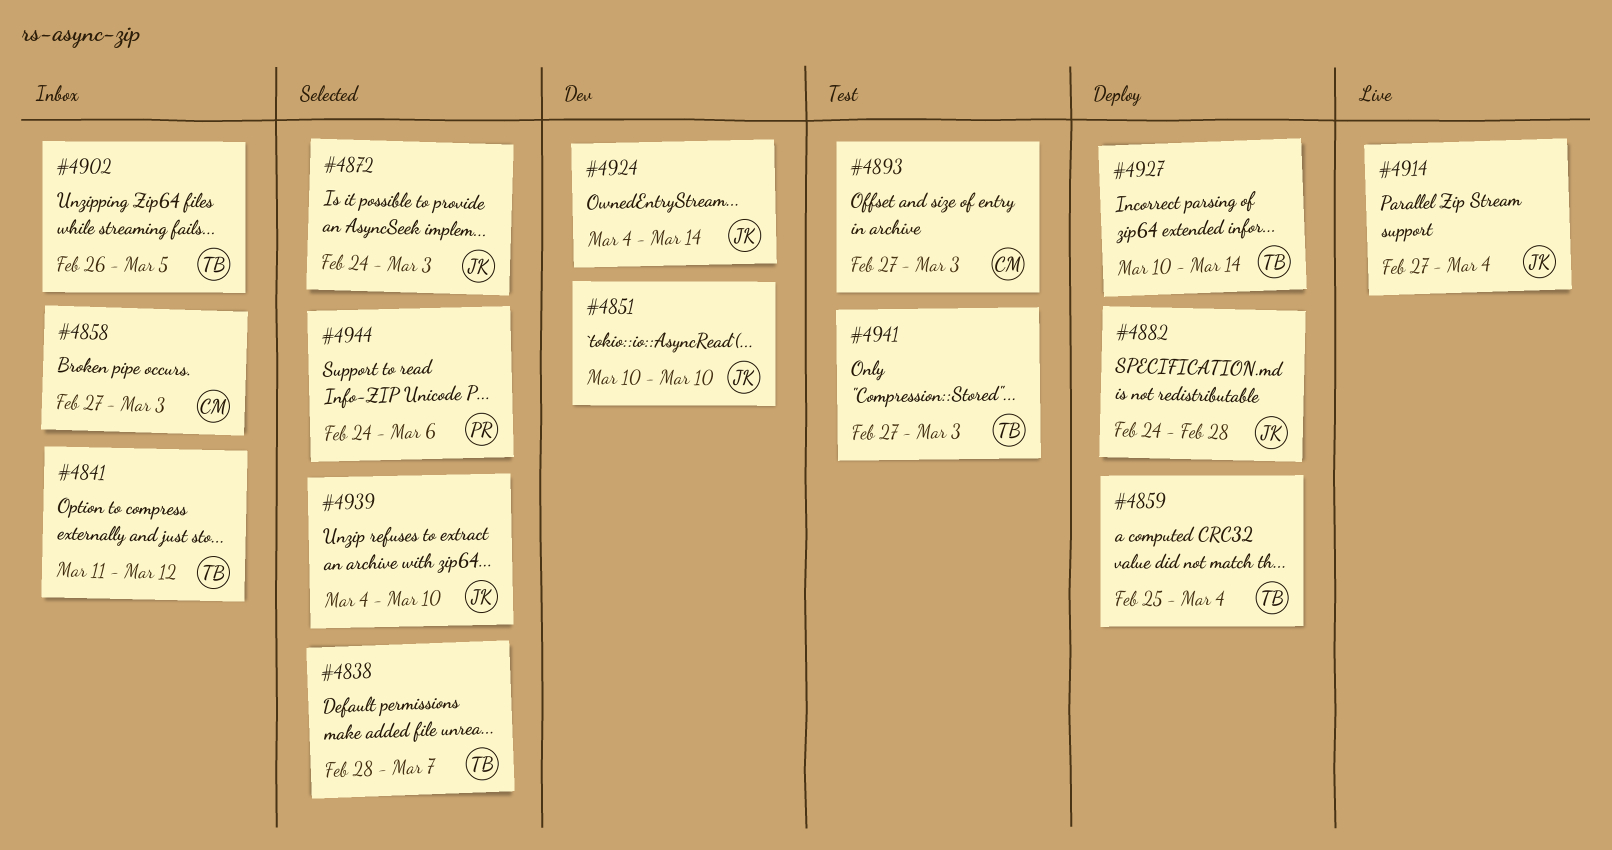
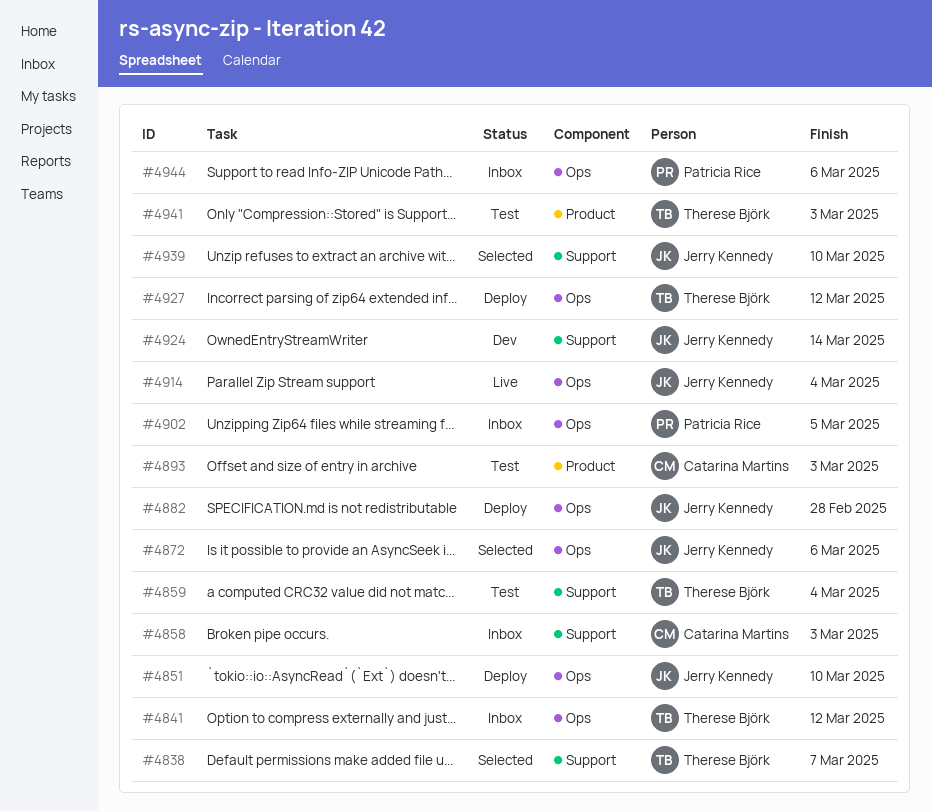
#4851, status: Dev -> Deploy
#4859, status: Deploy -> Test
#4872, due: Mar 3 -> Mar 6
#4902, owner: Therese Björk -> Patricia Rice
#4927, due: Mar 14 -> Mar 12
#4944, status: Selected -> Inbox

